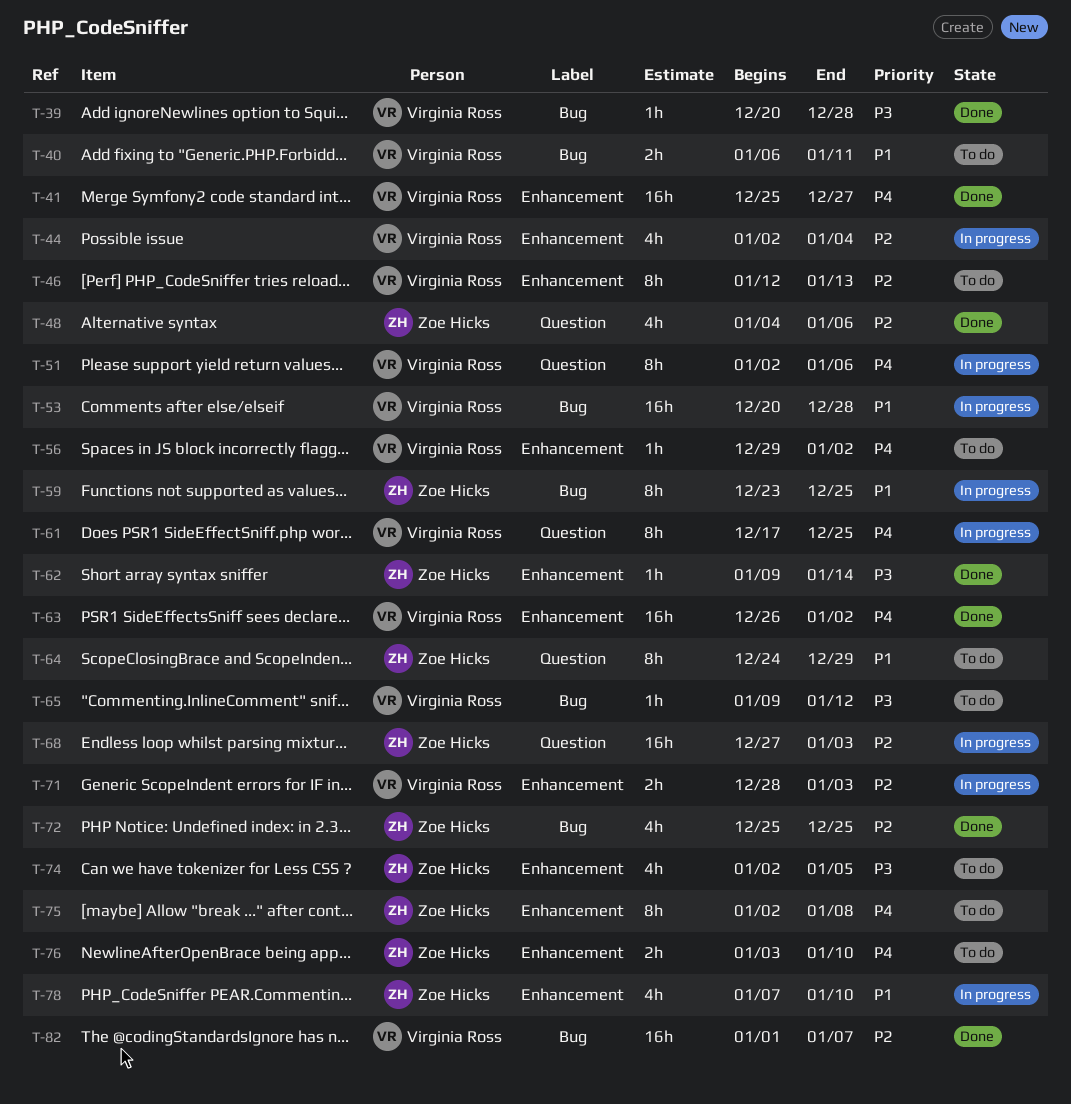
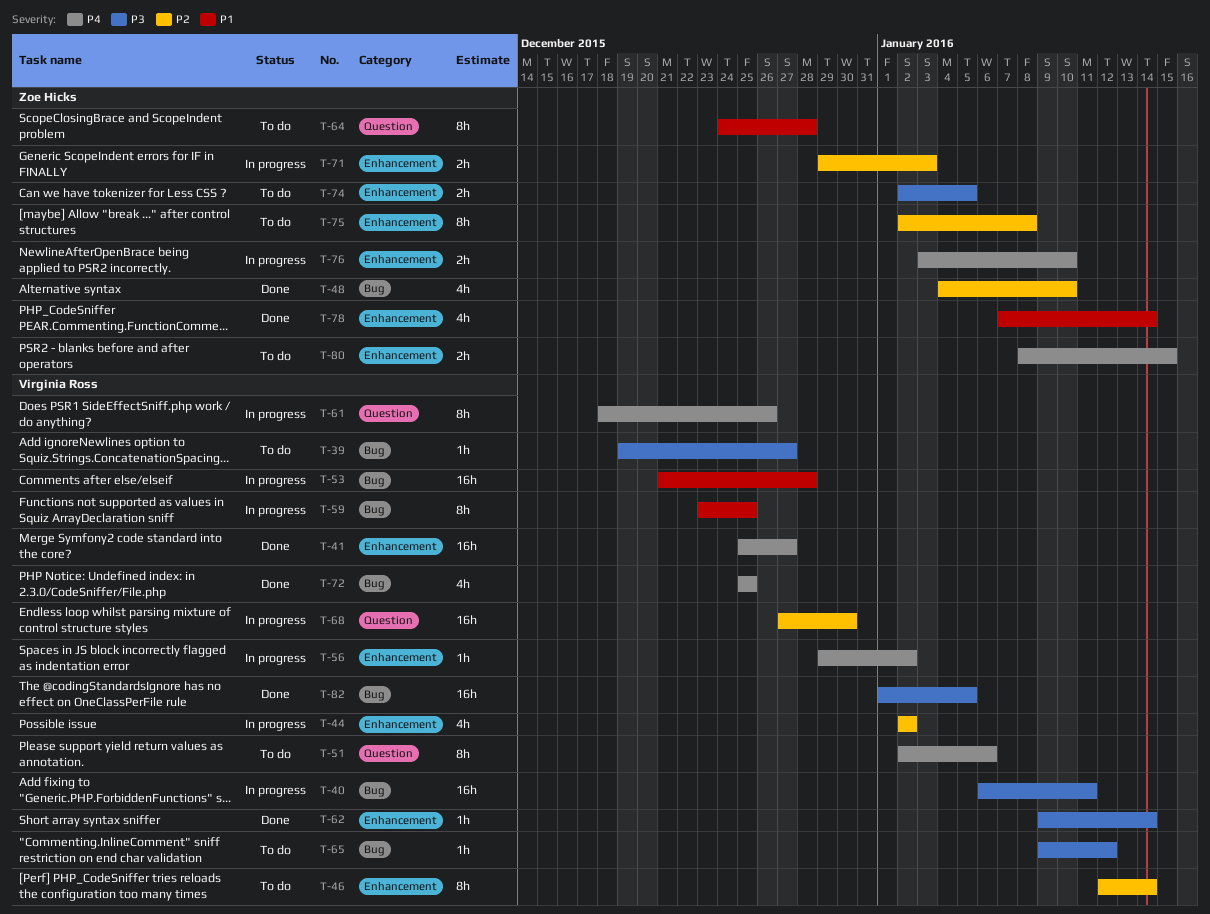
T-39, status: Done -> To do
T-39, start: Dec 20 -> Dec 19
T-39, due: Dec 28 -> Dec 27
T-40, status: To do -> In progress
T-40, priority: P1 -> P3
T-40, estimate: 2h -> 16h
T-44, due: Jan 4 -> Jan 2
T-46, due: Jan 13 -> Jan 14
T-48, label: Question -> Bug
T-48, due: Jan 6 -> Jan 10
T-51, status: In progress -> To do
T-53, start: Dec 20 -> Dec 21
T-56, status: To do -> In progress
T-59, owner: Zoe Hicks -> Virginia Ross
T-61, start: Dec 17 -> Dec 18
T-61, due: Dec 25 -> Dec 26
T-62, owner: Zoe Hicks -> Virginia Ross
T-63: present -> none
T-64, due: Dec 29 -> Dec 28
T-68, owner: Zoe Hicks -> Virginia Ross
T-68, due: Jan 3 -> Dec 30
T-71, owner: Virginia Ross -> Zoe Hicks
T-71, start: Dec 28 -> Dec 29
T-72, owner: Zoe Hicks -> Virginia Ross
T-72, priority: P2 -> P4
T-74, estimate: 4h -> 2h
T-75, priority: P4 -> P2
T-76, status: To do -> In progress
T-78, status: In progress -> Done
T-78, due: Jan 10 -> Jan 14
T-80: none -> present
T-82, priority: P2 -> P3
T-82, due: Jan 7 -> Jan 5

